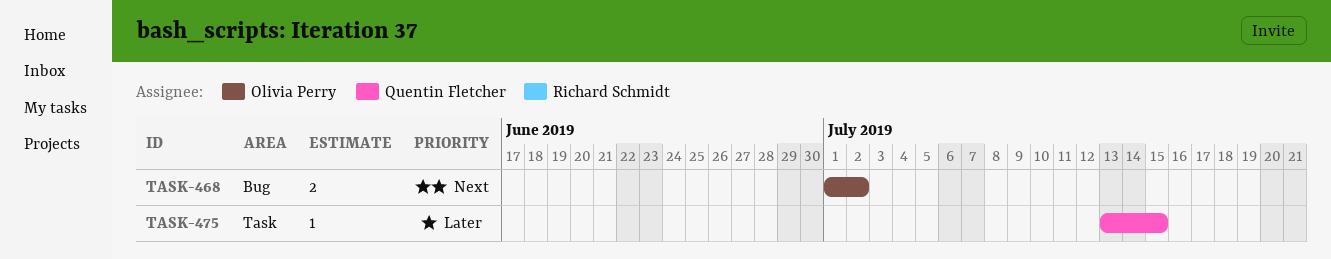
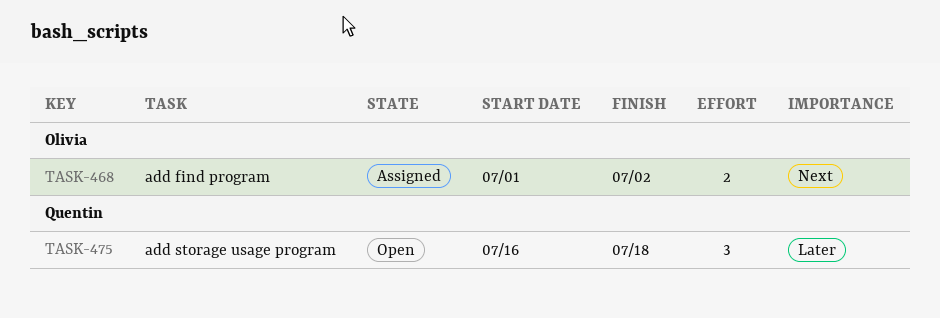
TASK-475, estimate: 1 -> 3
TASK-475, start: Jul 13 -> Jul 16
TASK-475, due: Jul 15 -> Jul 18

